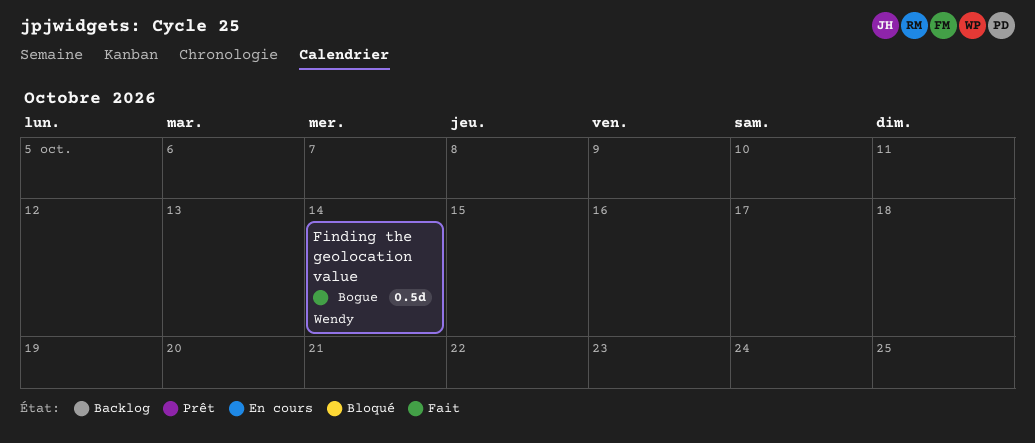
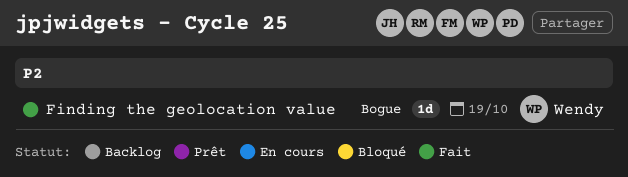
Finding the geolocation value, estimate: 0.5d -> 1d
Finding the geolocation value, due: Oct 14 -> Oct 19

